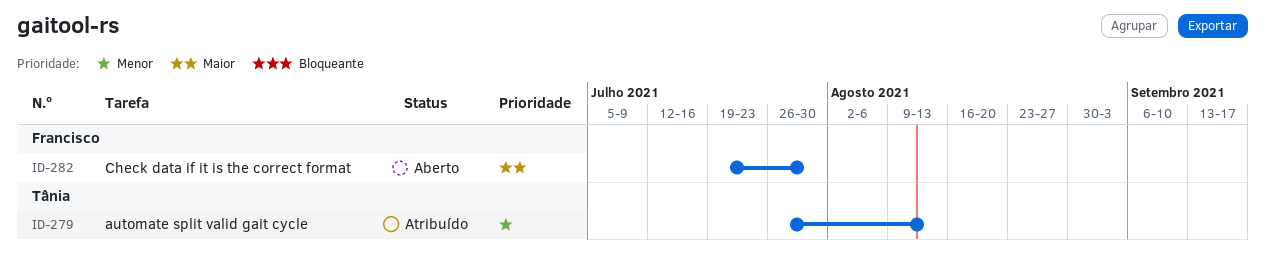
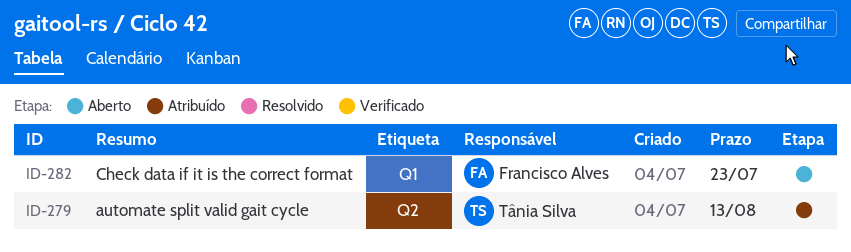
ID-282, due: Jul 30 -> Jul 23

